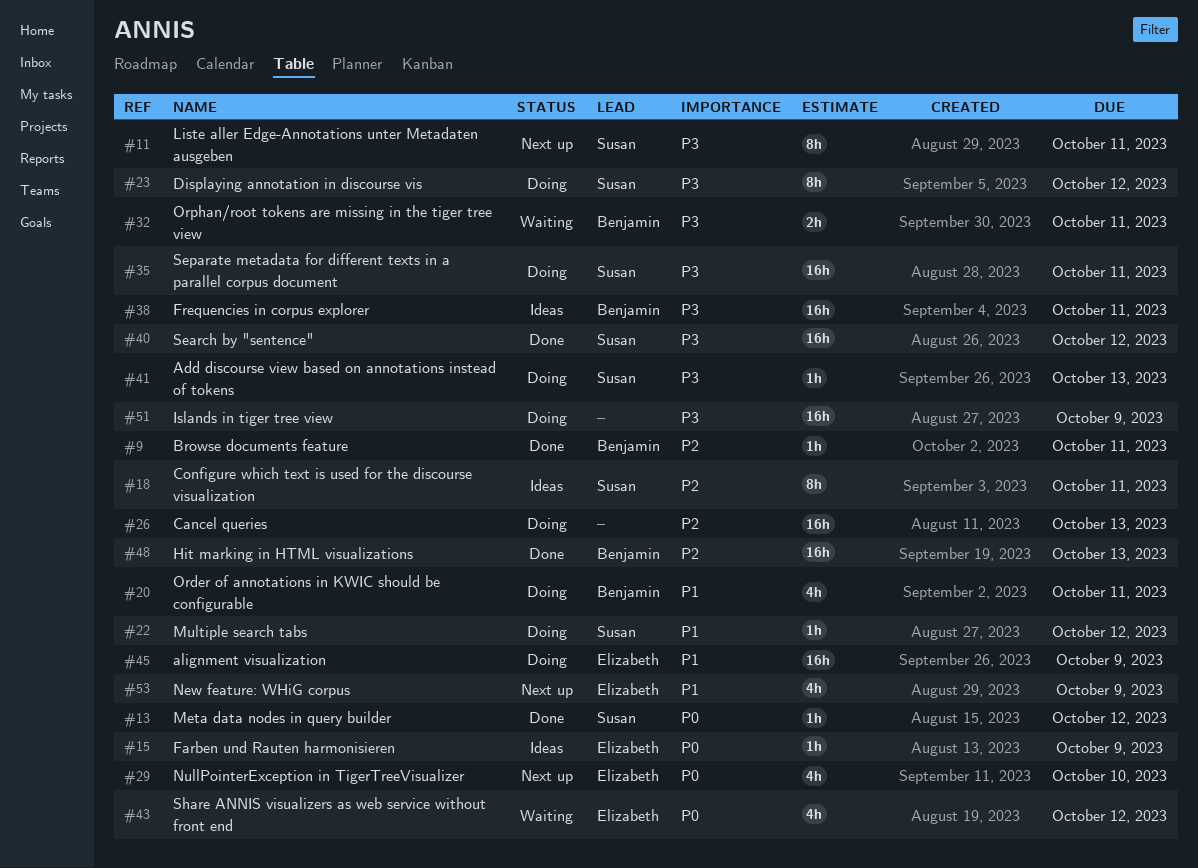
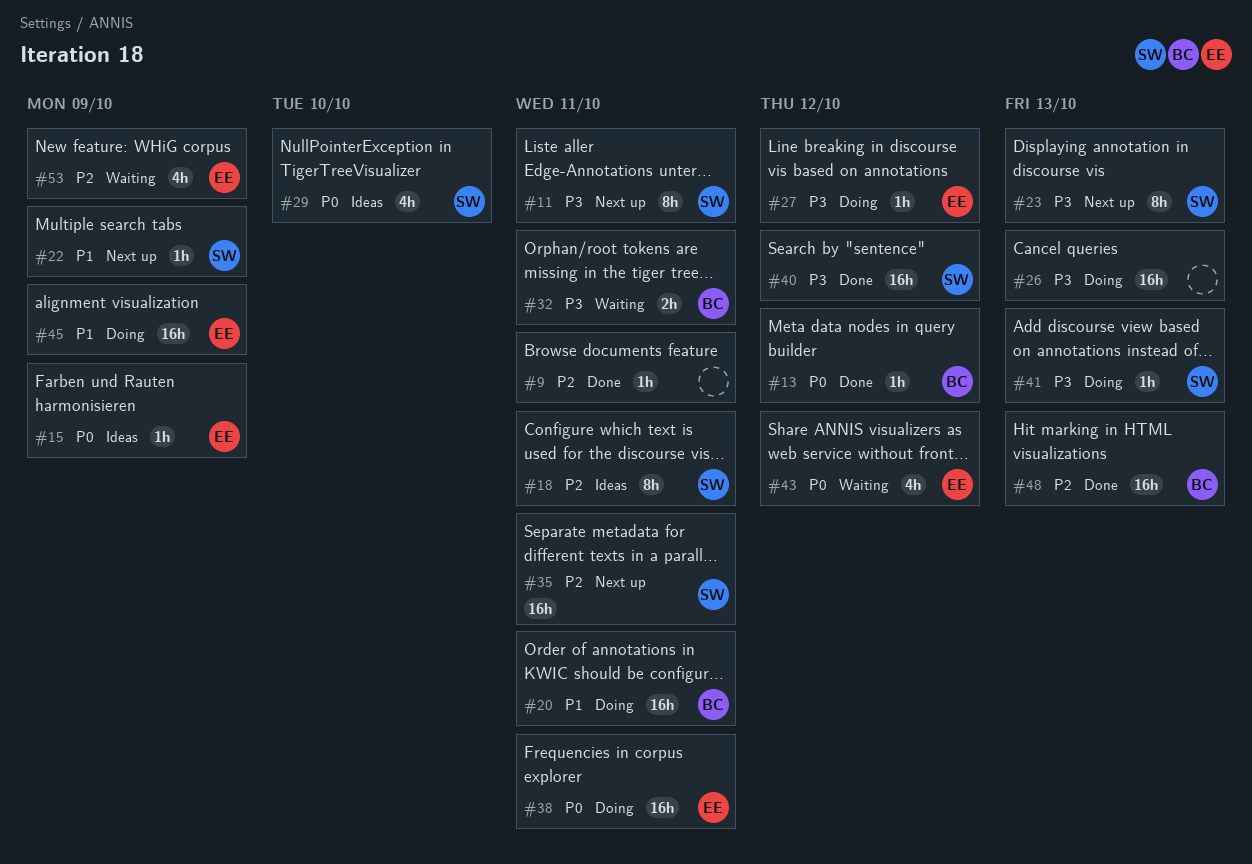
#9, owner: Benjamin -> none
#13, owner: Susan -> Benjamin
#20, estimate: 4h -> 16h
#22, status: Doing -> Next up
#22, due: Oct 12 -> Oct 9
#23, status: Doing -> Next up
#23, due: Oct 12 -> Oct 13
#26, priority: P2 -> P3
#27: none -> present
#29, status: Next up -> Ideas
#29, owner: Elizabeth -> Susan
#35, status: Doing -> Next up
#35, priority: P3 -> P2
#38, status: Ideas -> Doing
#38, owner: Benjamin -> Elizabeth
#38, priority: P3 -> P0
#51: present -> none
#53, status: Next up -> Waiting
#53, priority: P1 -> P2

